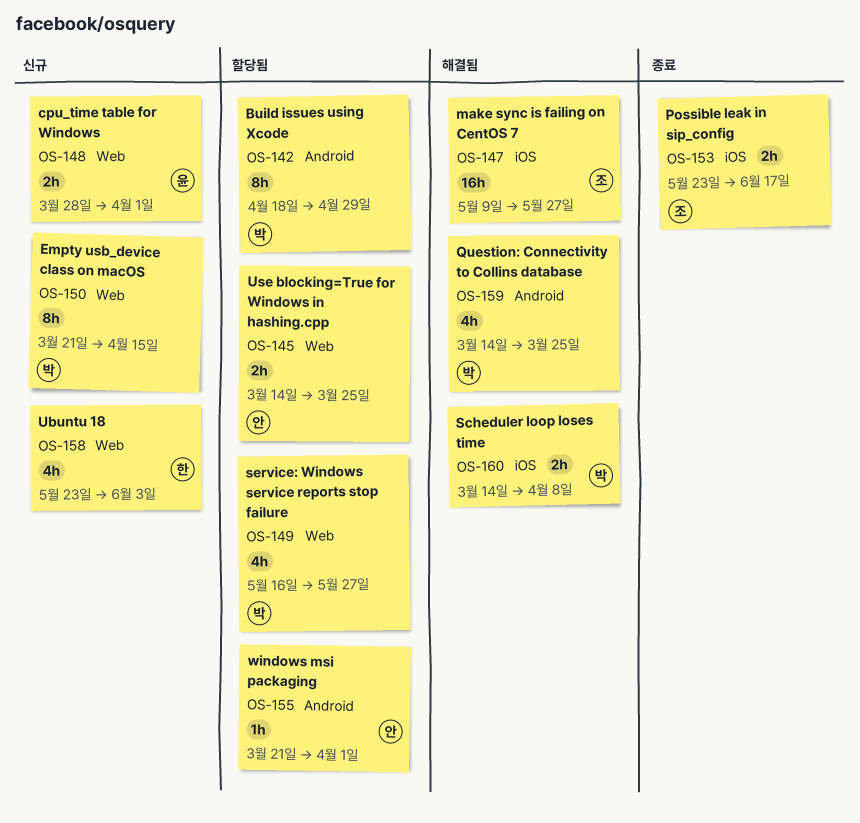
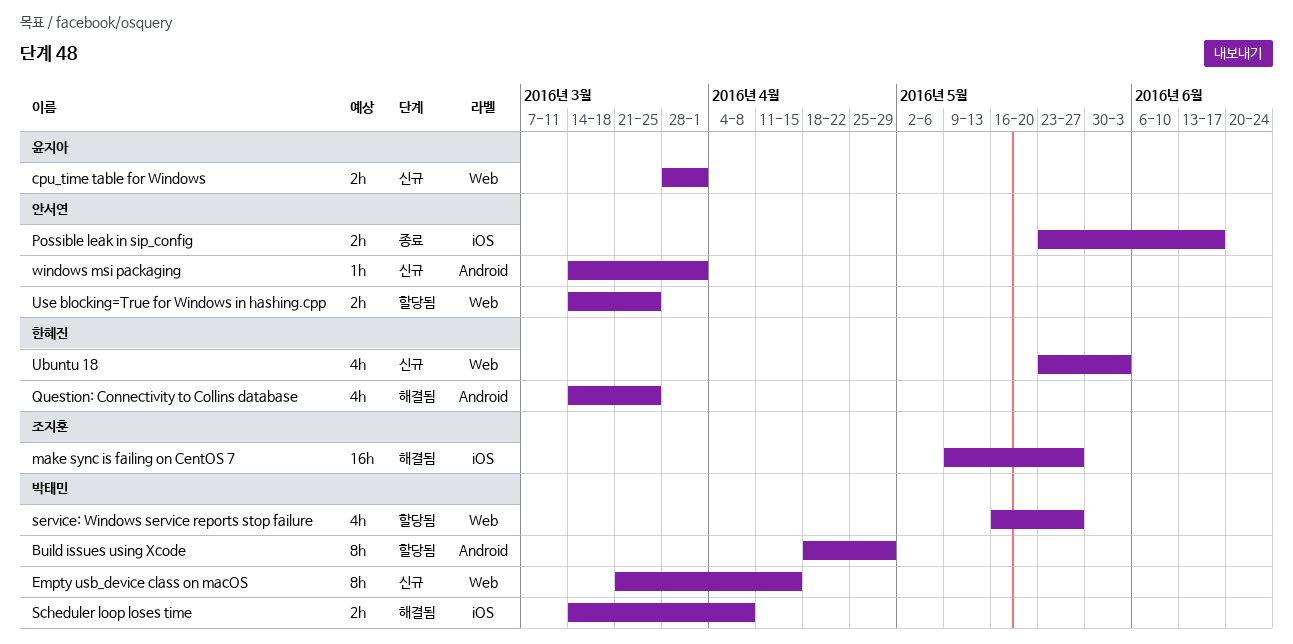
Possible leak in sip_config, owner: 조지훈 -> 안서연
Question: Connectivity to Collins database, owner: 박태민 -> 한혜진
windows msi packaging, status: 할당됨 -> 신규
windows msi packaging, start: Mar 21 -> Mar 14

